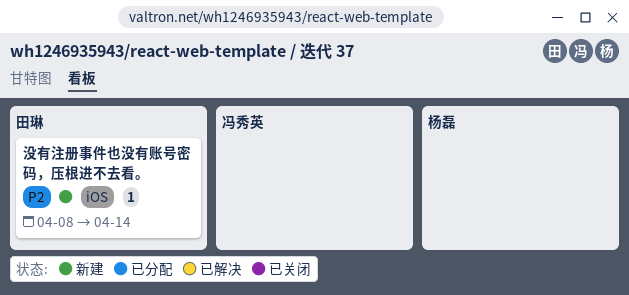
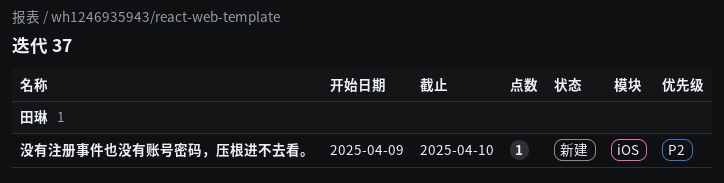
没有注册事件也没有账号密码，压根进不去看。, start: Apr 8 -> Apr 9
没有注册事件也没有账号密码，压根进不去看。, due: Apr 14 -> Apr 10

